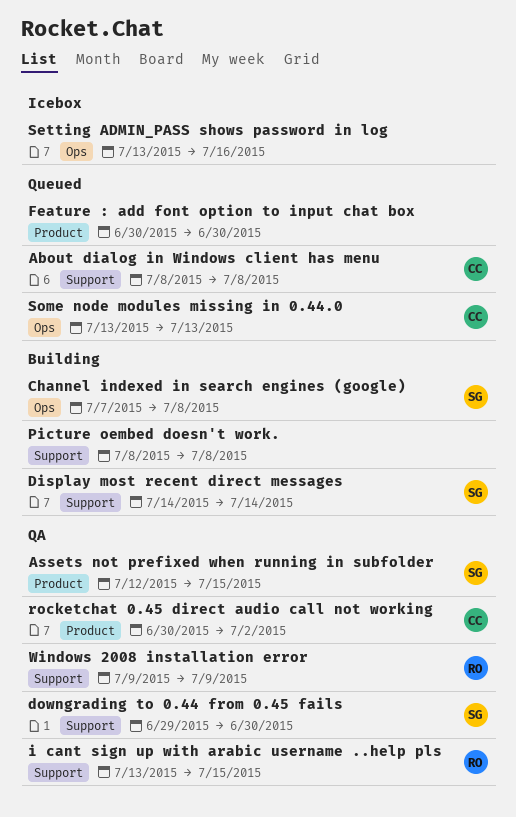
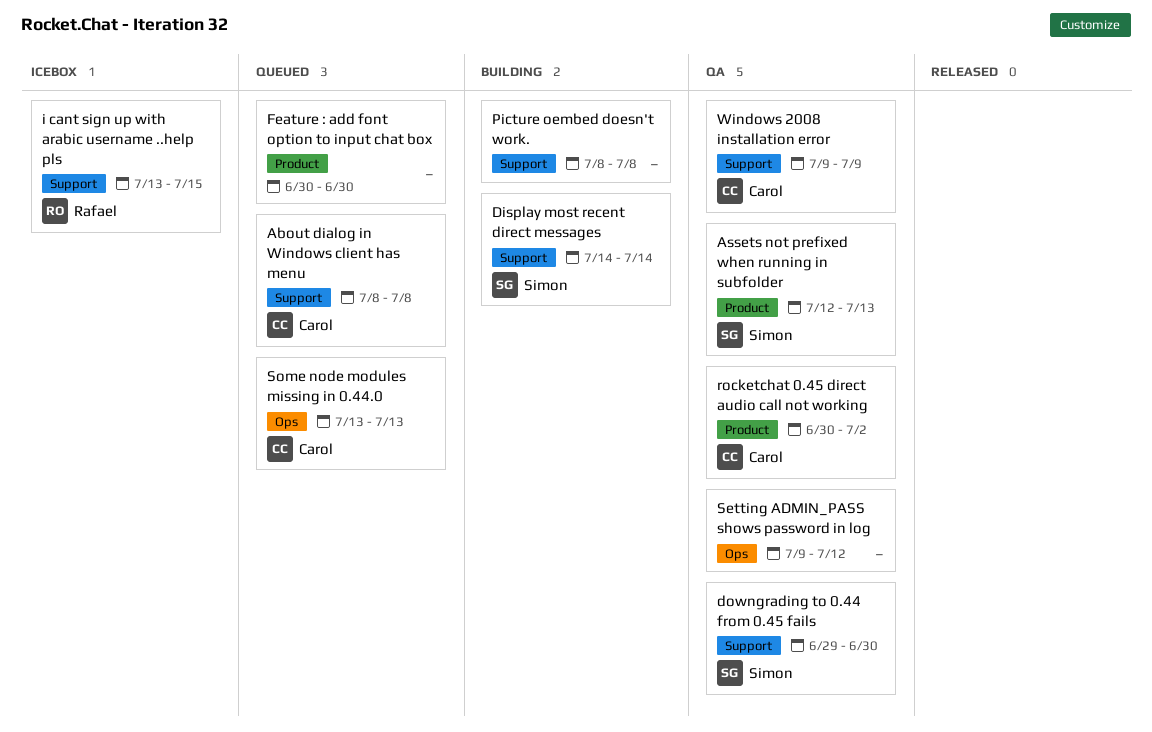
Assets not prefixed when running in subfolder, due: Jul 15 -> Jul 13
Channel indexed in search engines (google): present -> none
i cant sign up with arabic username ..help pls, status: QA -> Icebox
Setting ADMIN_PASS shows password in log, status: Icebox -> QA
Setting ADMIN_PASS shows password in log, start: Jul 13 -> Jul 9
Setting ADMIN_PASS shows password in log, due: Jul 16 -> Jul 12
Windows 2008 installation error, owner: Rafael -> Carol

